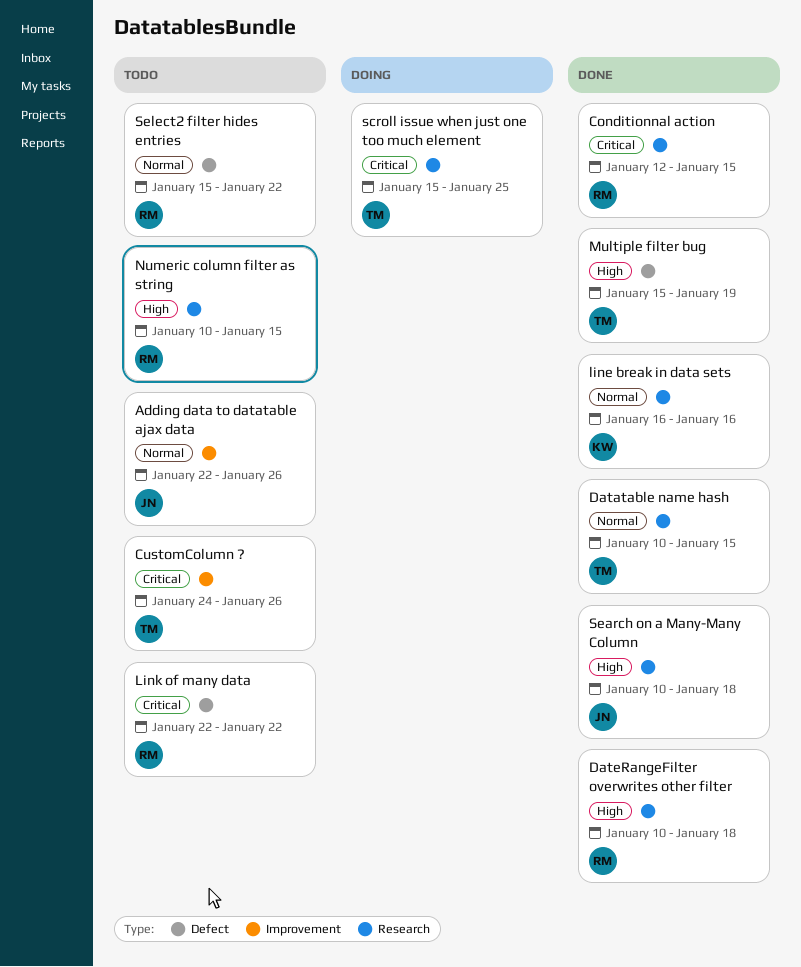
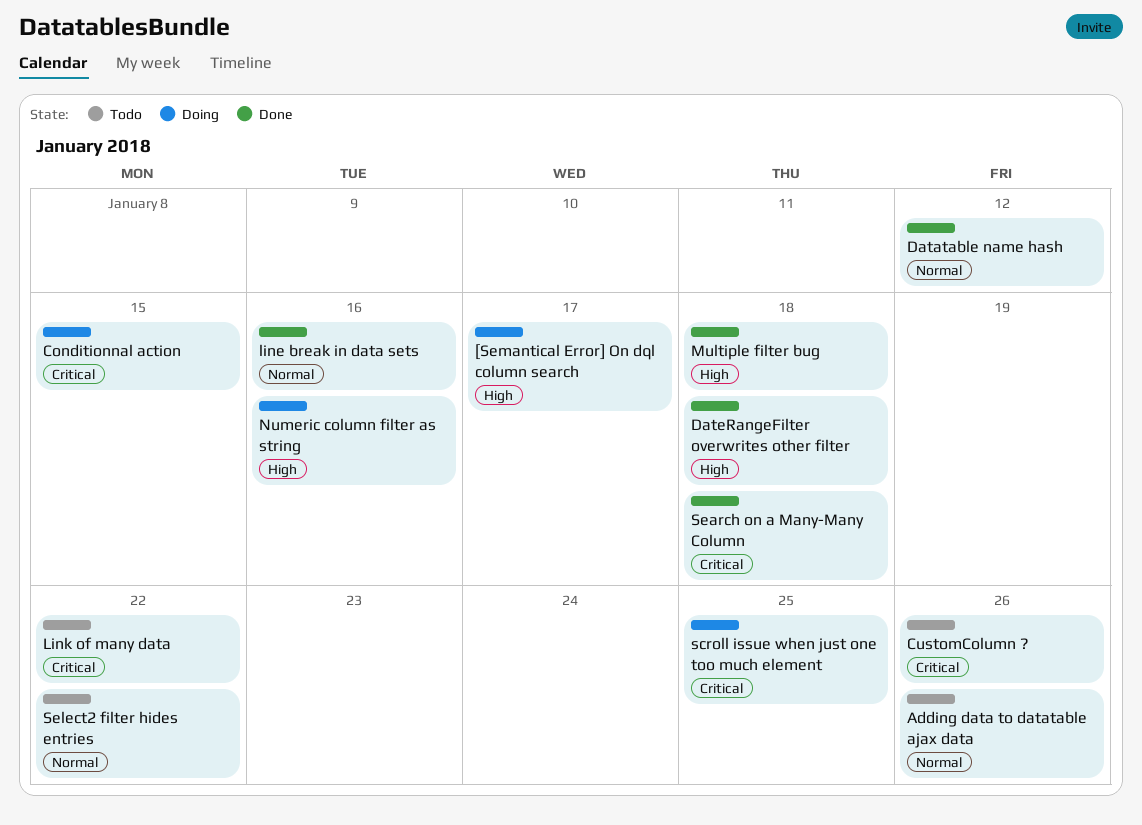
[Semantical Error] On dql column search: none -> present
Conditionnal action, status: Done -> Doing
Datatable name hash, due: Jan 15 -> Jan 12
Multiple filter bug, due: Jan 19 -> Jan 18
Numeric column filter as string, status: Todo -> Doing
Numeric column filter as string, due: Jan 15 -> Jan 16
Search on a Many-Many Column, priority: High -> Critical

